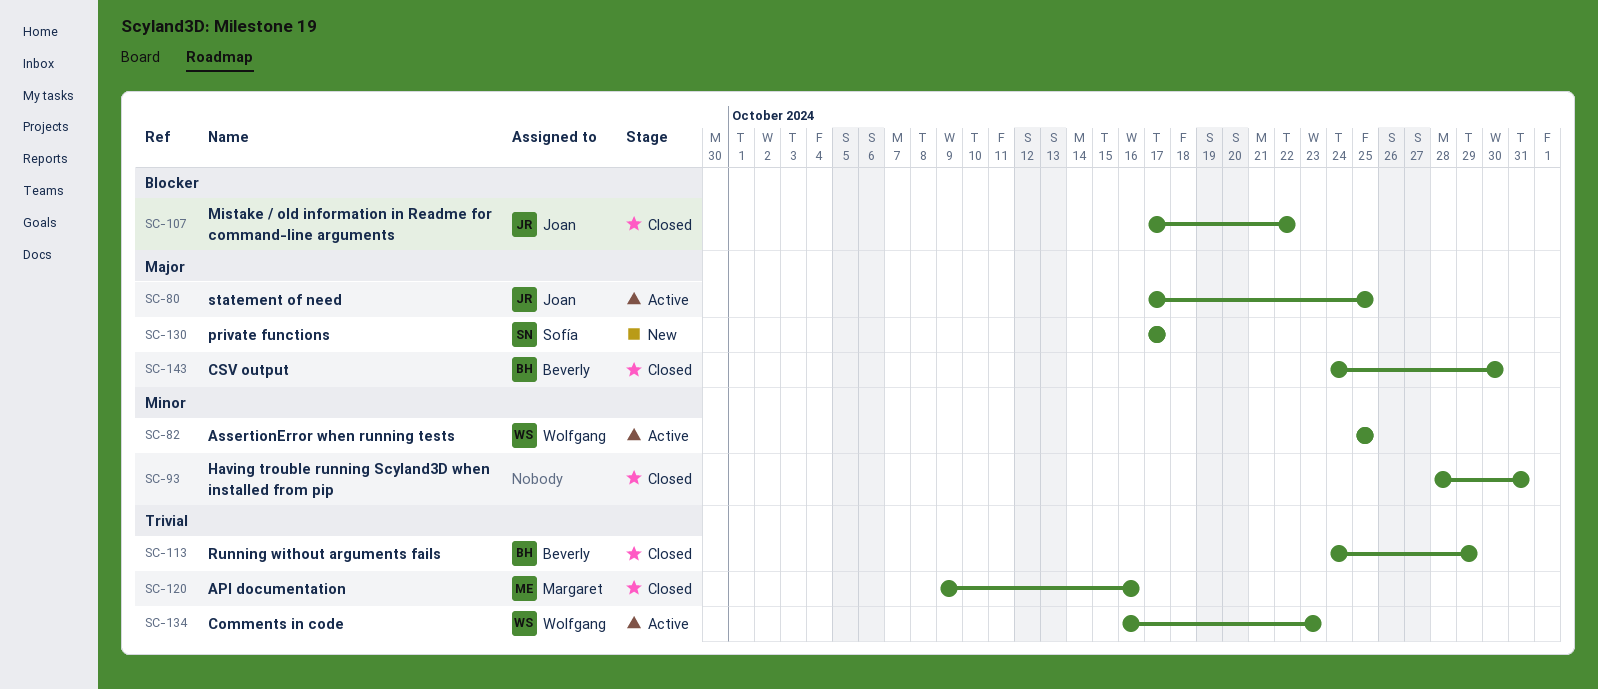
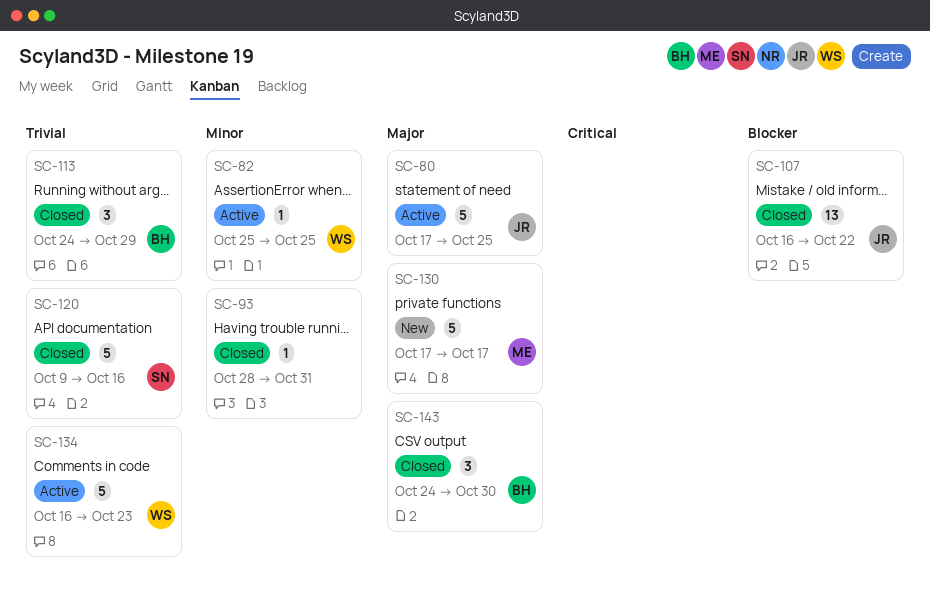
SC-107, start: Oct 17 -> Oct 16
SC-120, owner: Margaret -> Sofía
SC-130, owner: Sofía -> Margaret

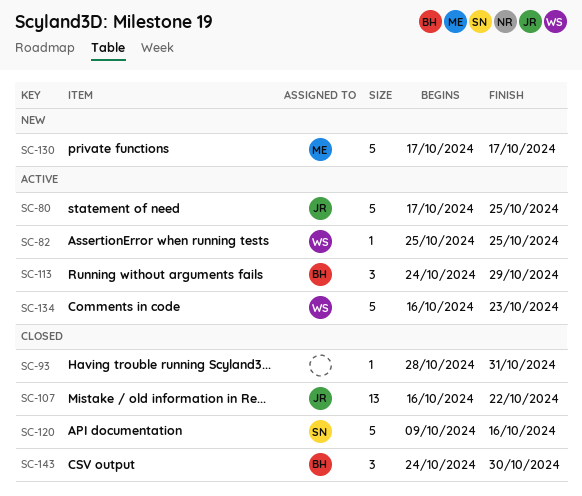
SC-113, status: Closed -> Active

